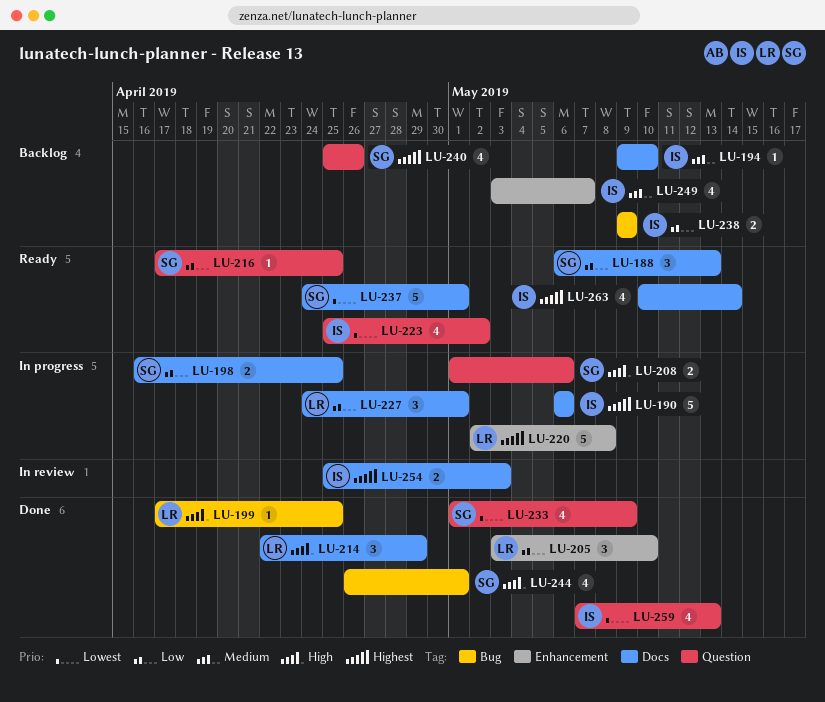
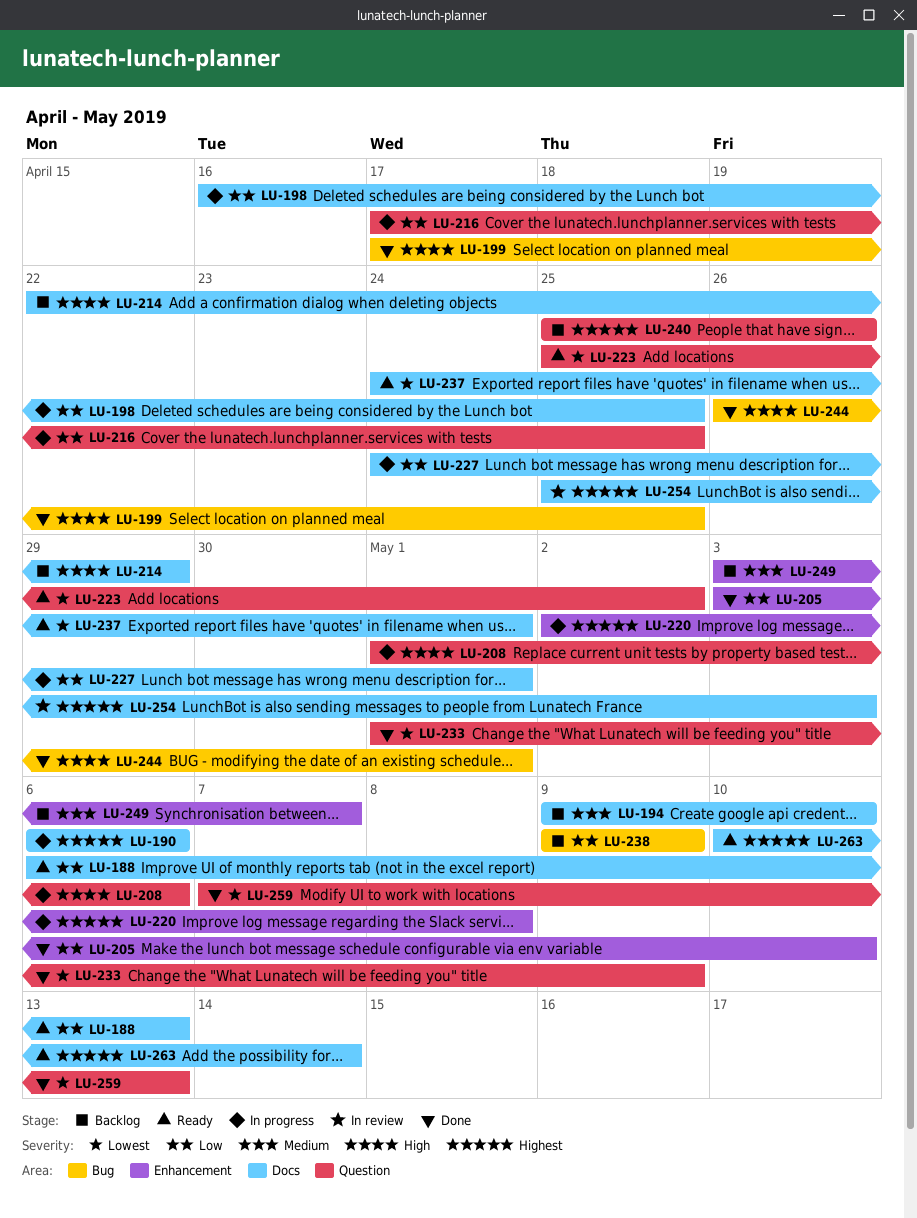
LU-214, status: Done -> Backlog
LU-216, status: Ready -> In progress

